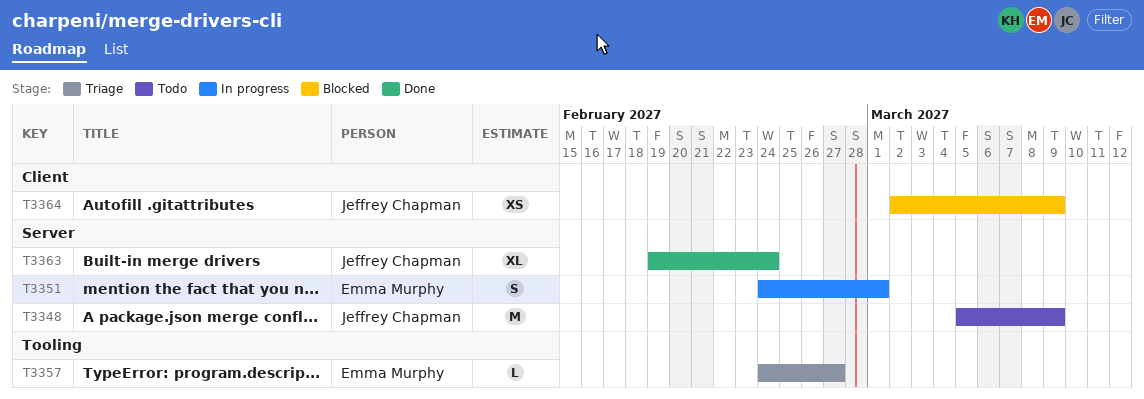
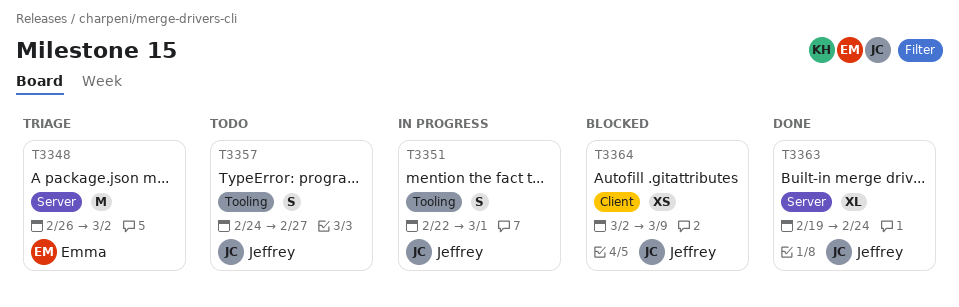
T3348, status: Todo -> Triage
T3348, owner: Jeffrey Chapman -> Emma Murphy
T3348, start: Mar 5 -> Feb 26
T3348, due: Mar 9 -> Mar 2
T3351, owner: Emma Murphy -> Jeffrey Chapman
T3351, label: Server -> Tooling
T3351, start: Feb 24 -> Feb 22
T3357, status: Triage -> Todo
T3357, owner: Emma Murphy -> Jeffrey Chapman
T3357, estimate: L -> S

